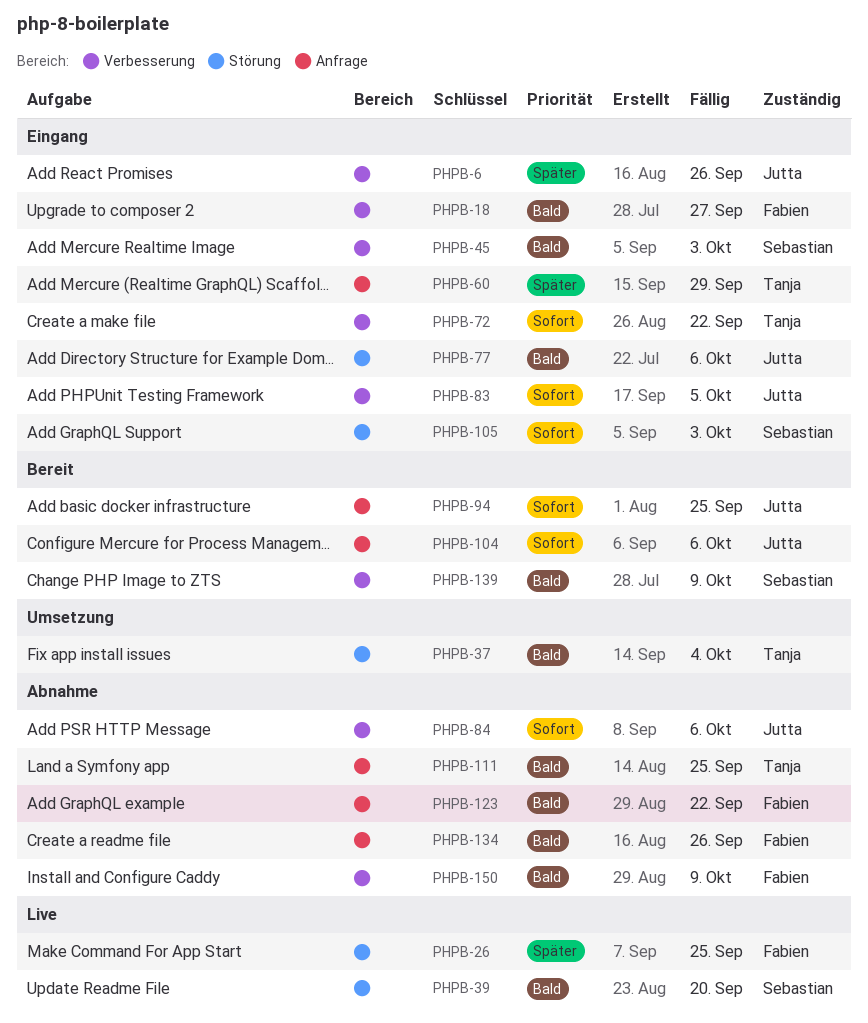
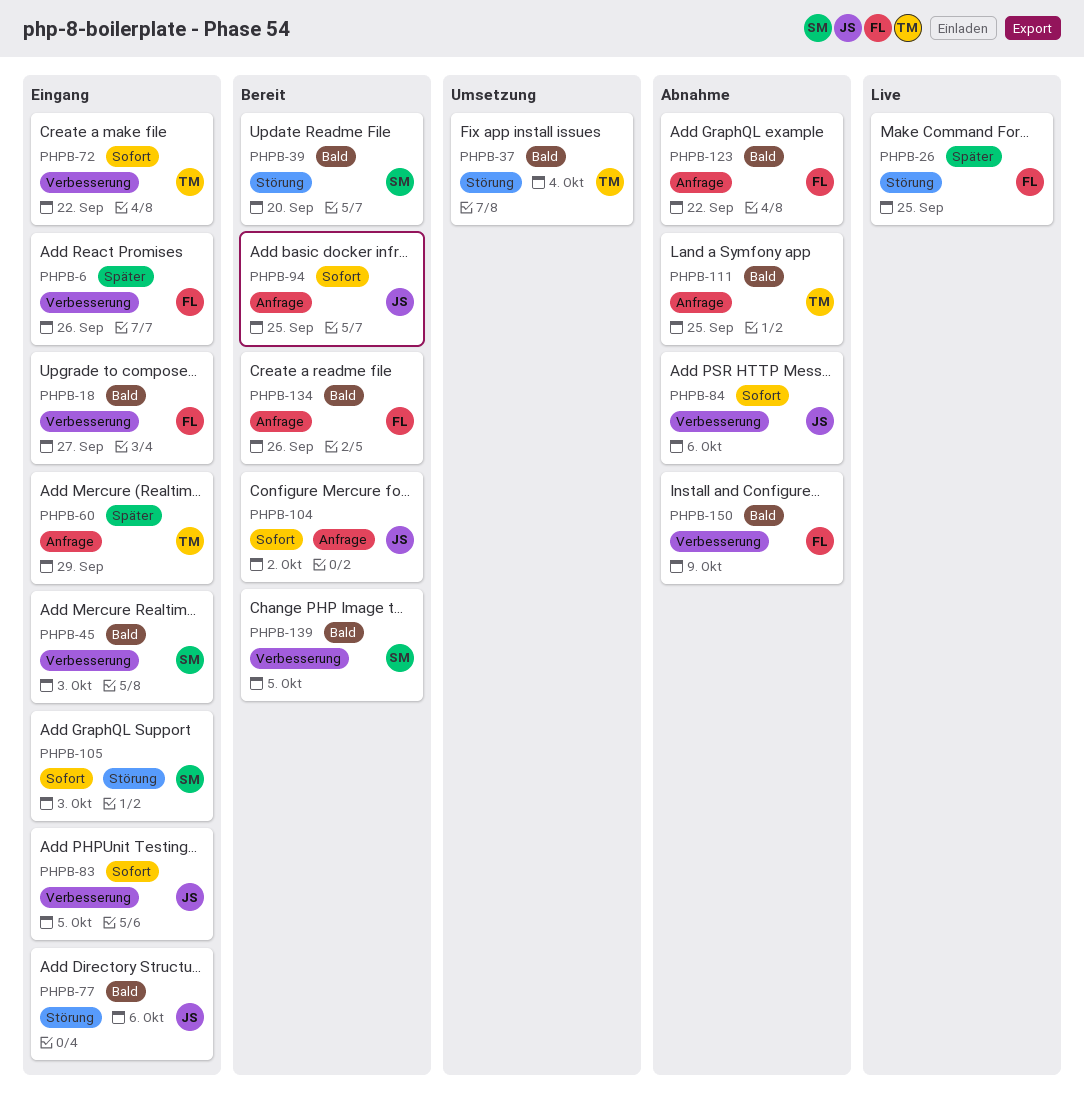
PHPB-6, owner: Jutta -> Fabien
PHPB-39, status: Live -> Bereit
PHPB-104, due: Oct 6 -> Oct 2
PHPB-134, status: Abnahme -> Bereit
PHPB-139, due: Oct 9 -> Oct 5

